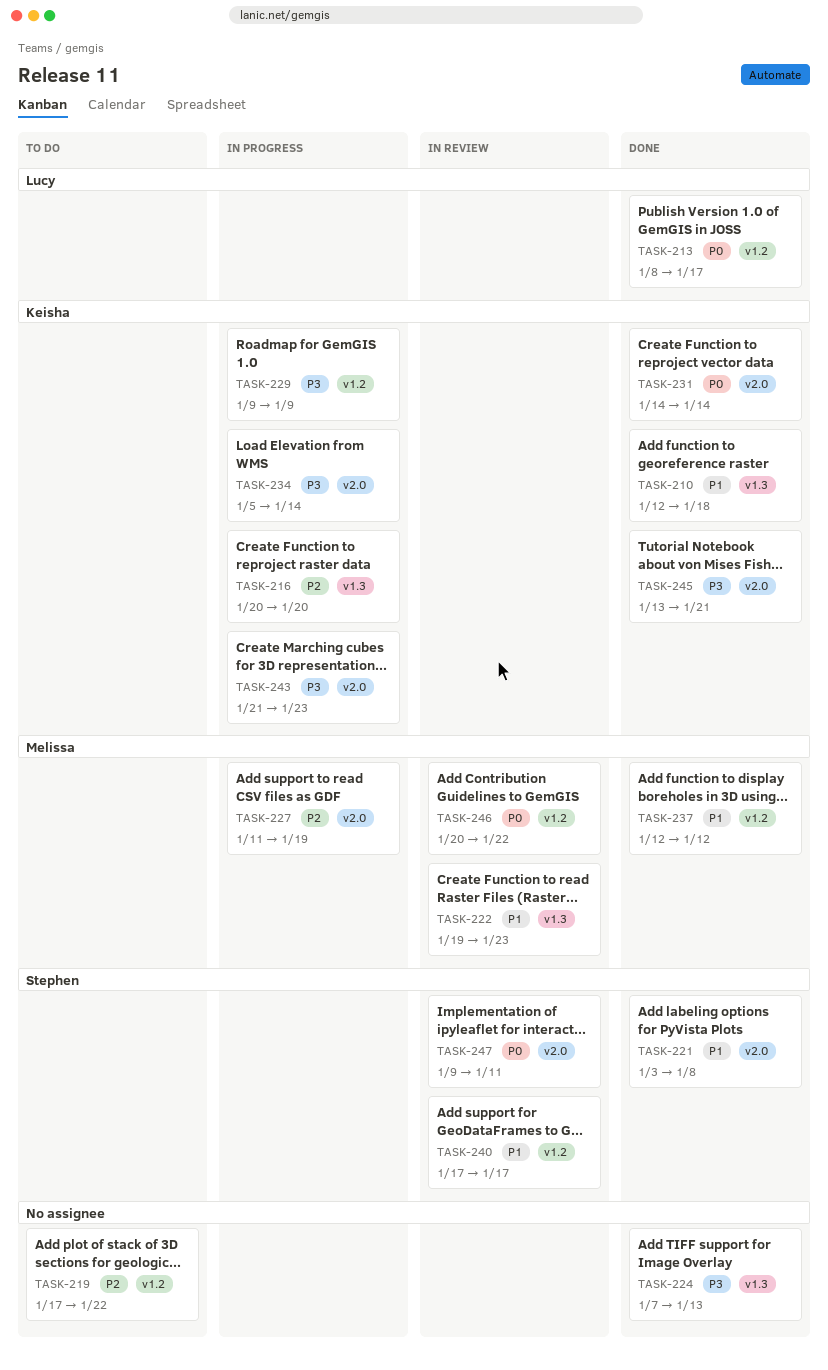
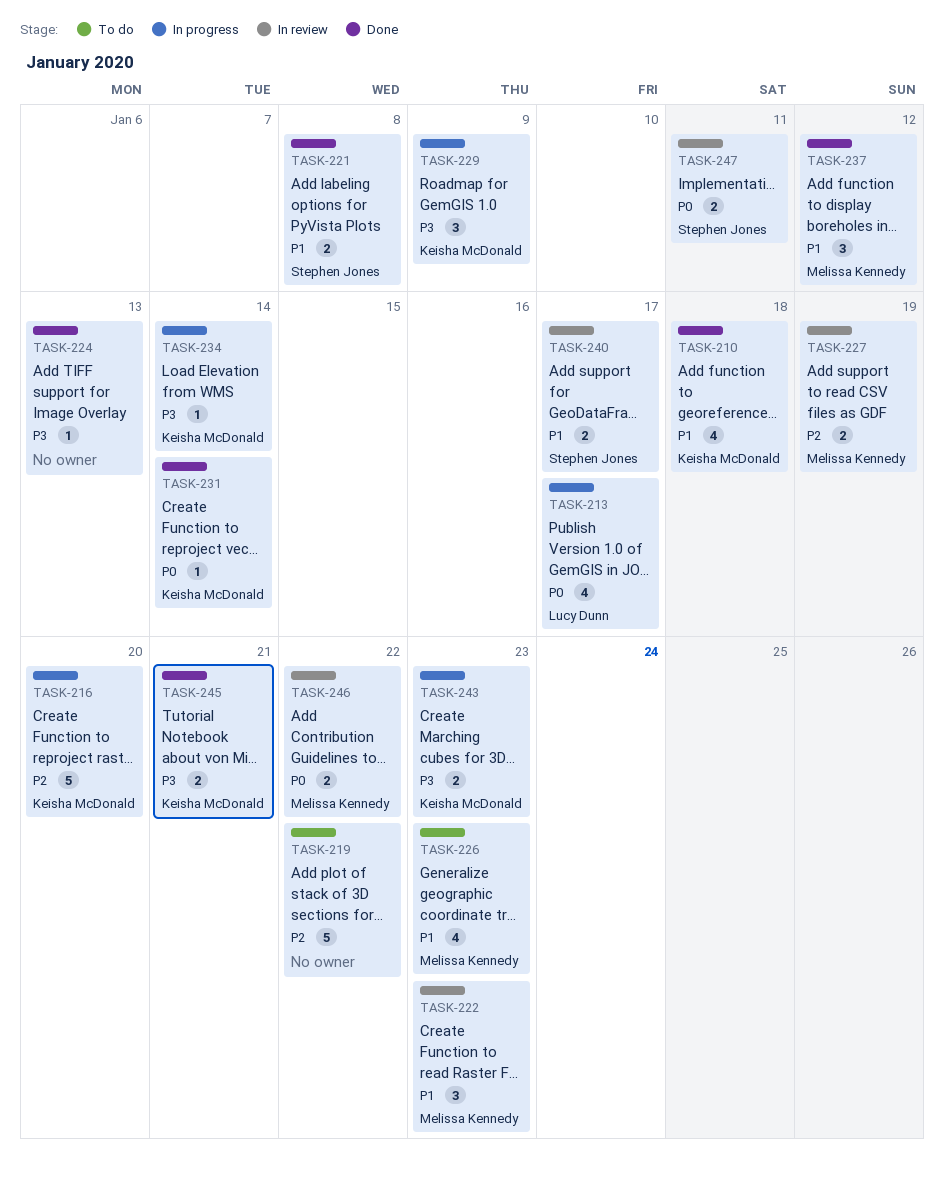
TASK-213, status: Done -> In progress
TASK-226: none -> present
TASK-227, status: In progress -> In review

